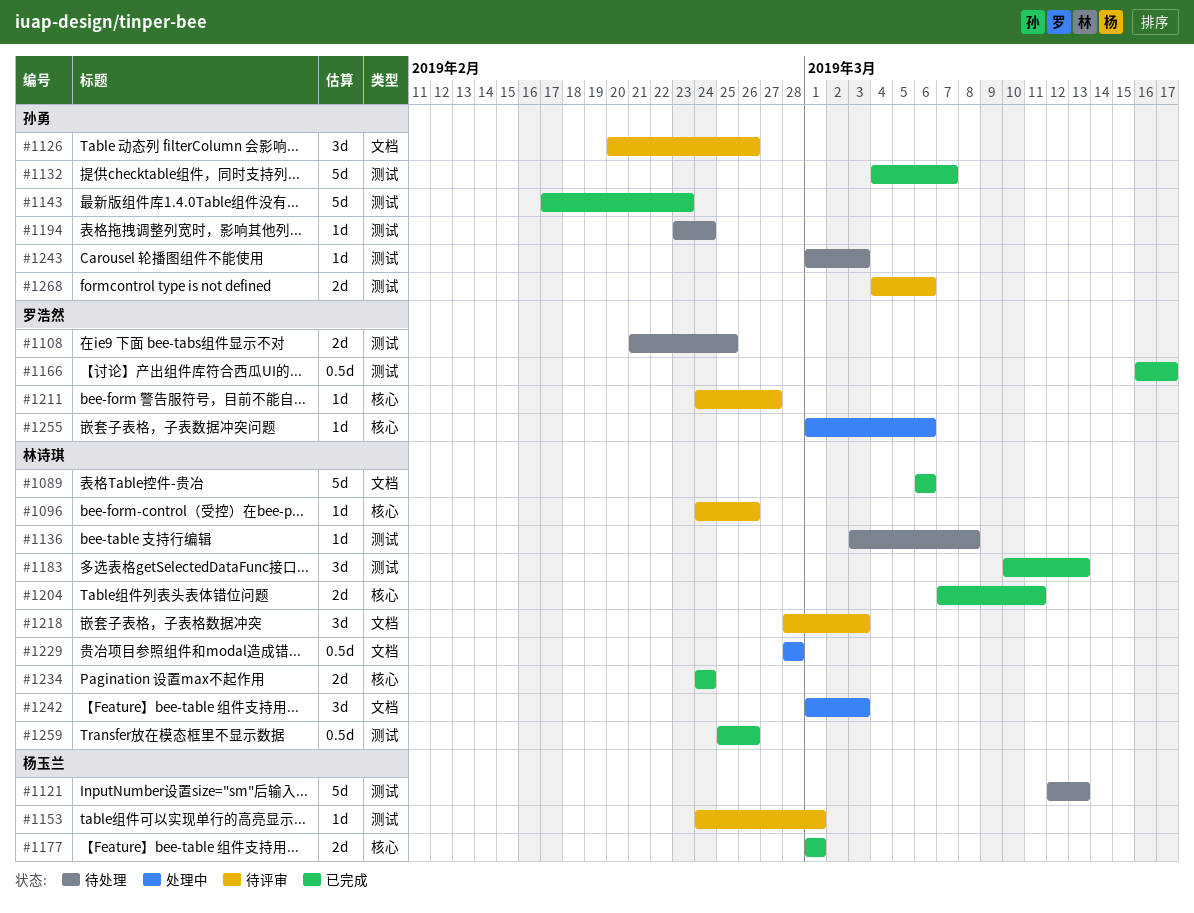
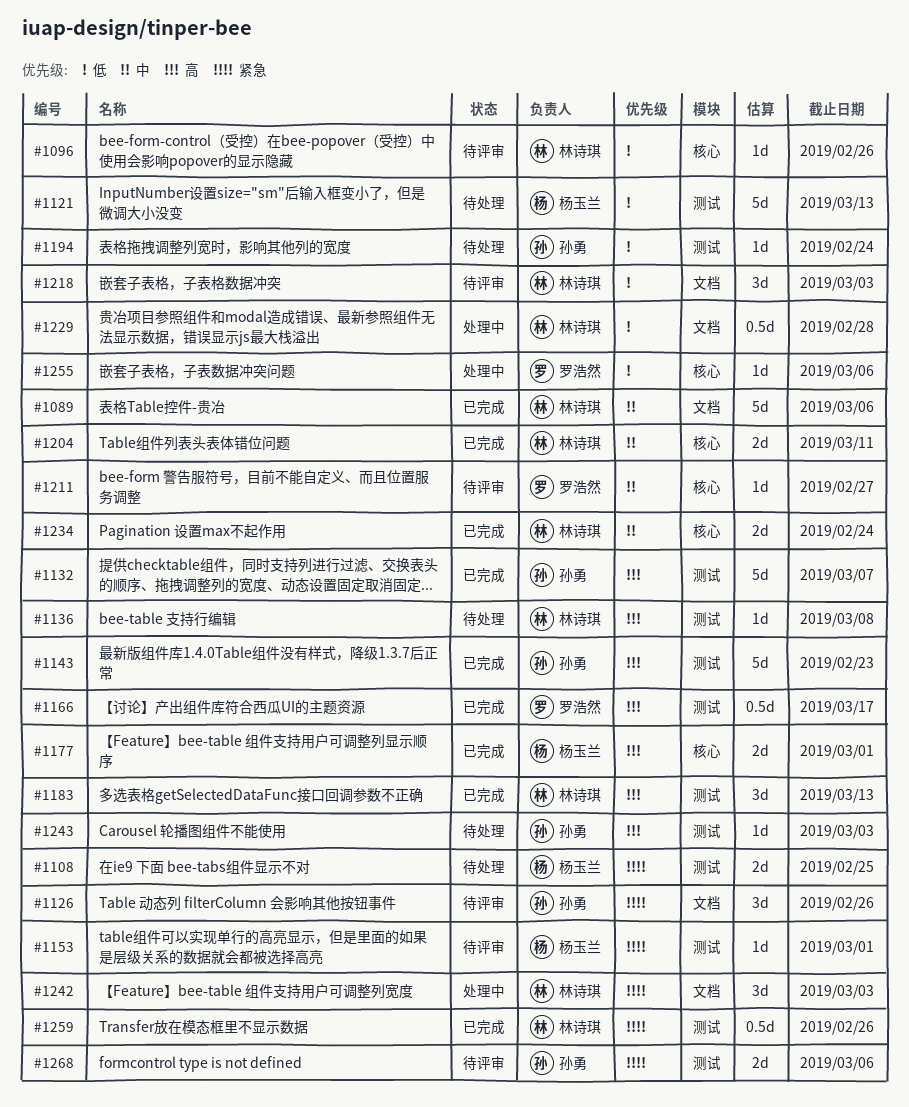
#1108, owner: 罗浩然 -> 杨玉兰

